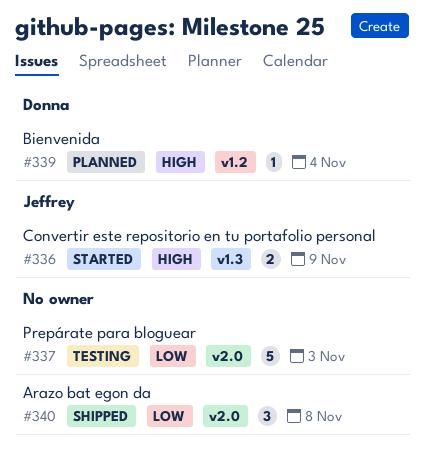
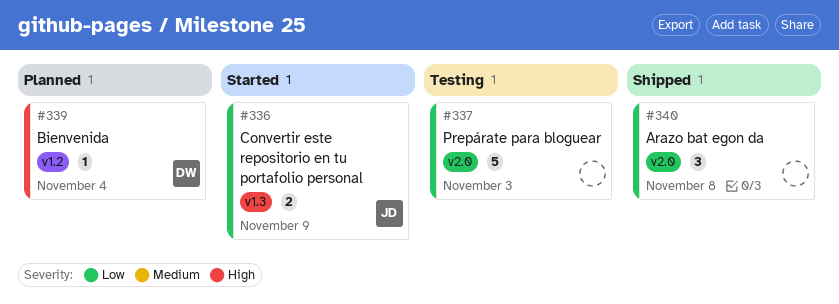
#336, priority: High -> Low

